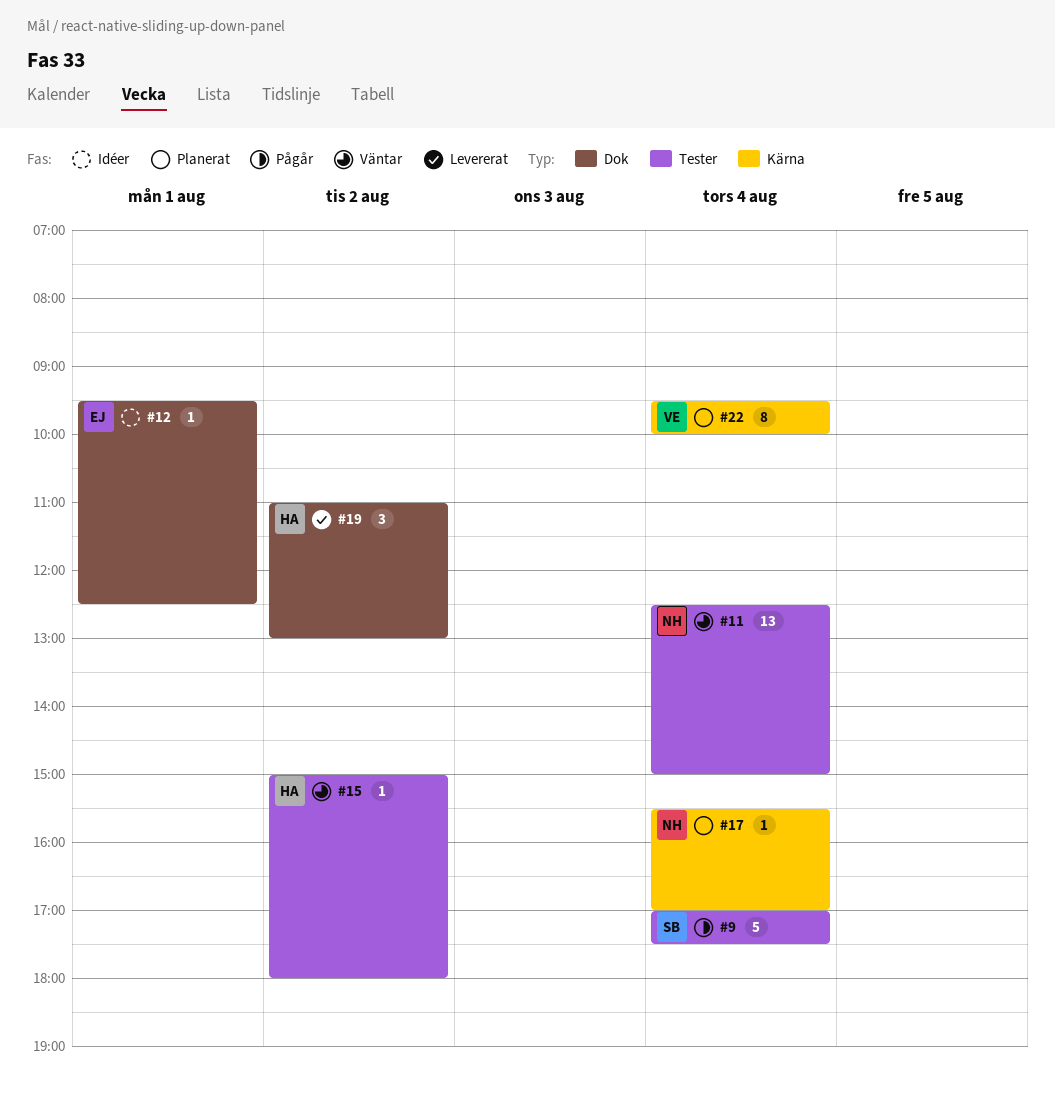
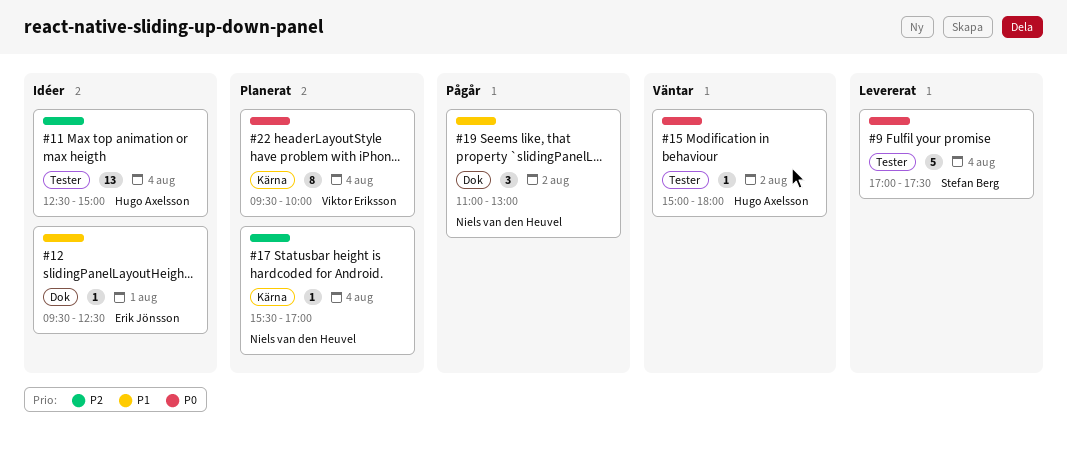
#9, status: Pågår -> Levererat
#11, status: Väntar -> Idéer
#11, owner: Niels van den Heuvel -> Hugo Axelsson
#19, status: Levererat -> Pågår
#19, owner: Hugo Axelsson -> Niels van den Heuvel

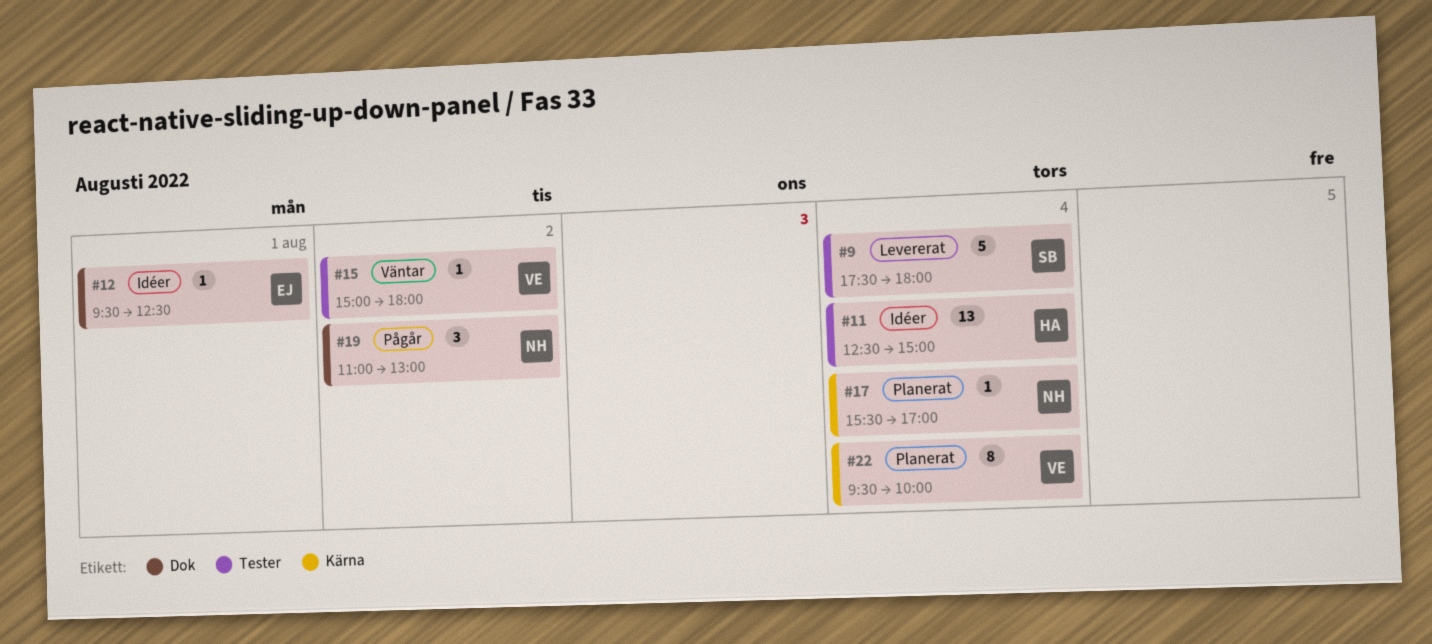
#9, begins: 17:00 -> 17:30
#9, ends: 17:30 -> 18:00
#15, owner: Hugo Axelsson -> Viktor Eriksson

